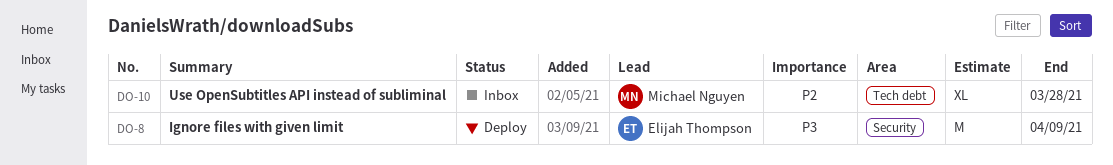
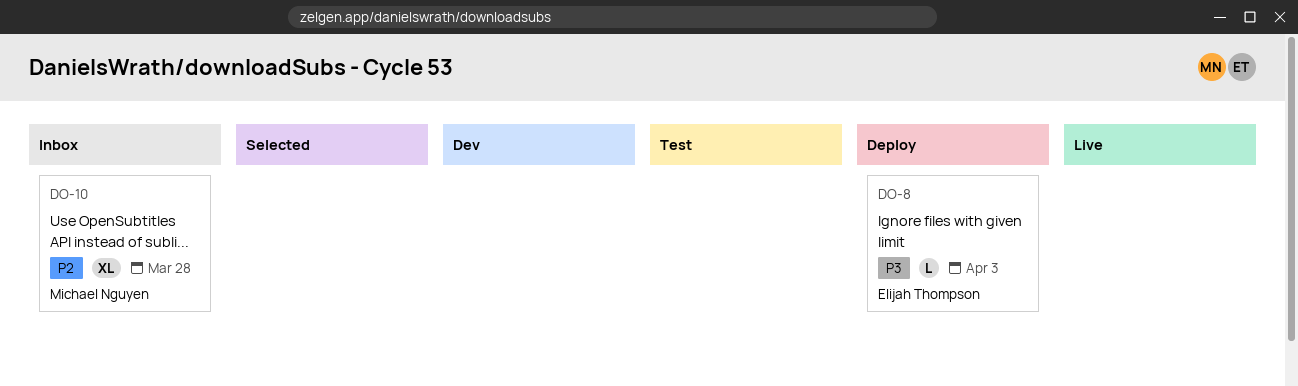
DO-8, estimate: M -> L
DO-8, due: Apr 9 -> Apr 3

